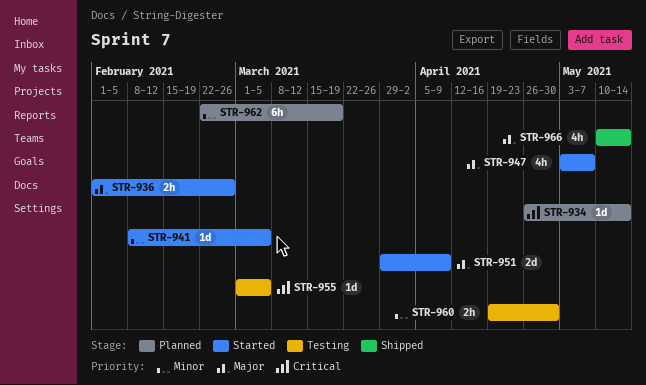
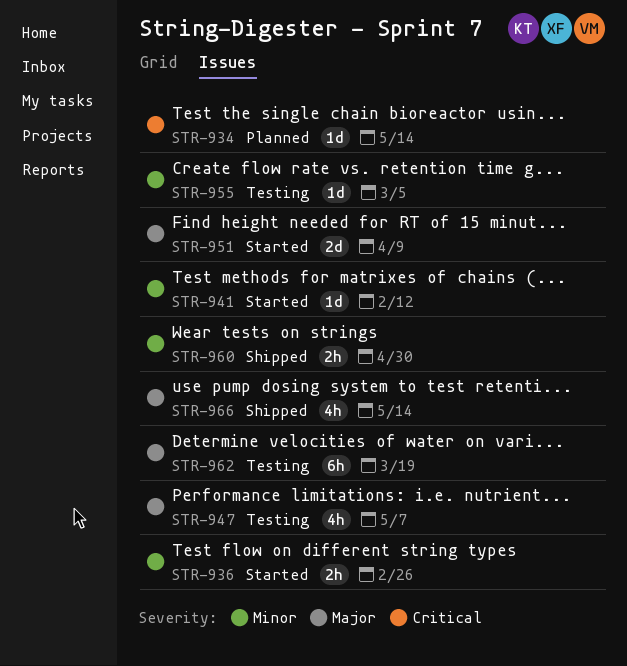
STR-936, priority: Major -> Minor
STR-941, due: Mar 5 -> Feb 12
STR-947, status: Started -> Testing
STR-955, priority: Critical -> Minor
STR-960, status: Testing -> Shipped
STR-962, status: Planned -> Testing
STR-962, priority: Minor -> Major

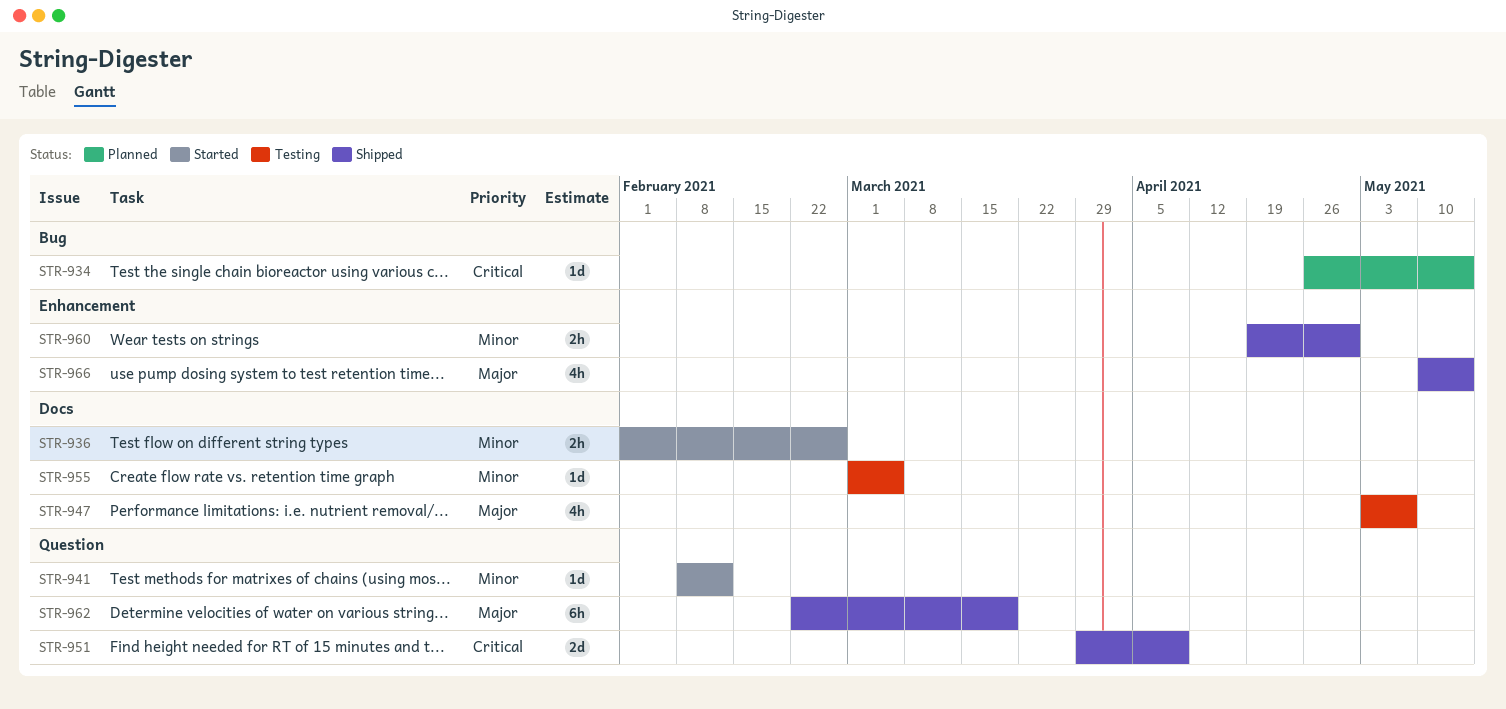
STR-951, status: Started -> Shipped
STR-951, priority: Major -> Critical
STR-962, status: Testing -> Shipped

